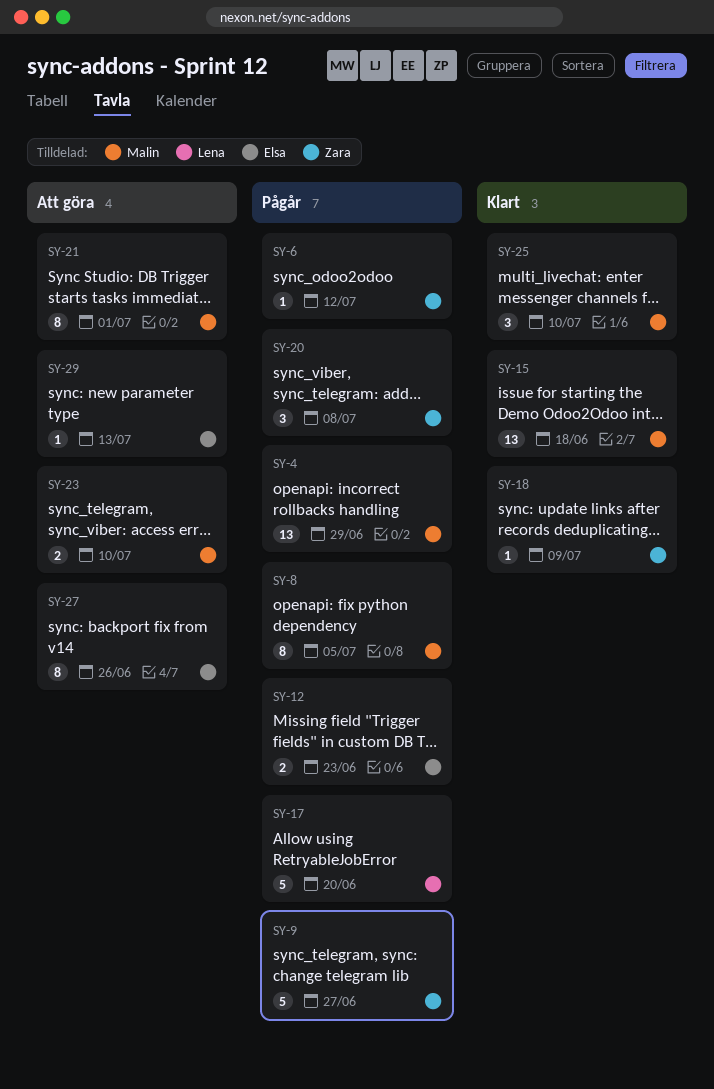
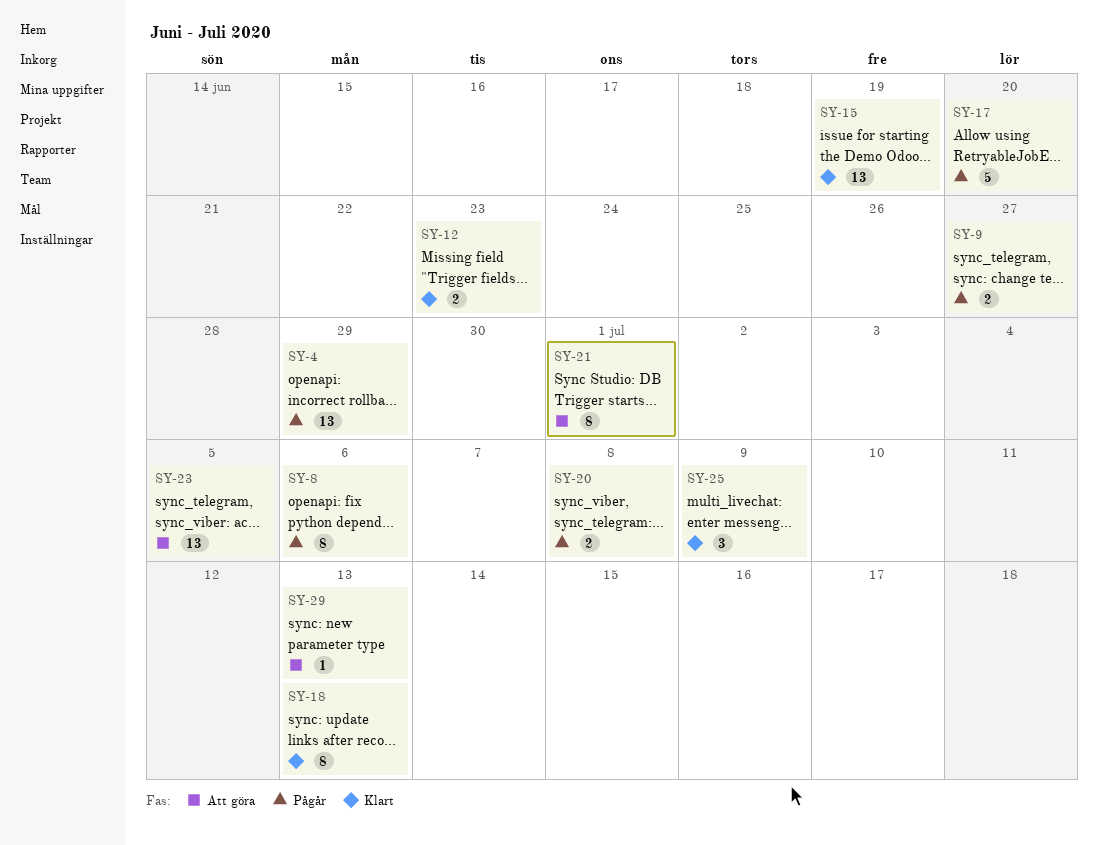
SY-6: present -> none
SY-8, due: Jul 5 -> Jul 6
SY-9, estimate: 5 -> 2
SY-12, status: Pågår -> Klart
SY-15, due: Jun 18 -> Jun 19
SY-18, estimate: 1 -> 8
SY-18, due: Jul 9 -> Jul 13
SY-20, estimate: 3 -> 2
SY-23, estimate: 2 -> 13
SY-23, due: Jul 10 -> Jul 5
SY-25, due: Jul 10 -> Jul 9
SY-27: present -> none

